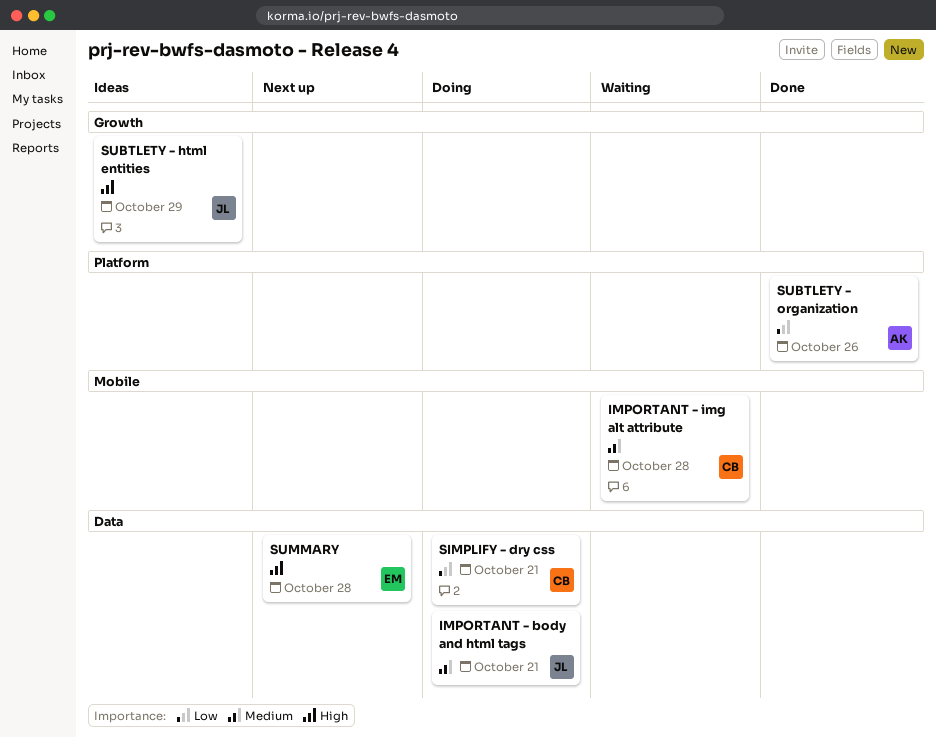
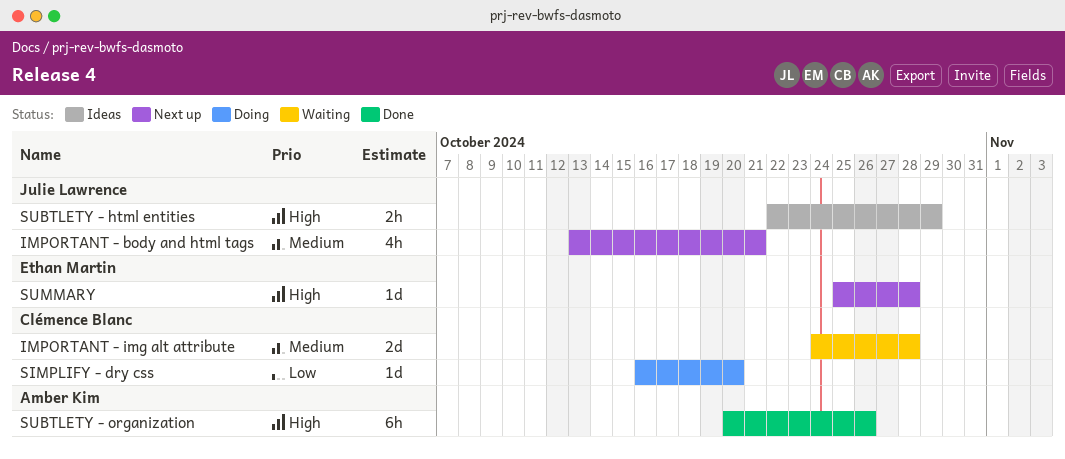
IMPORTANT - body and html tags, status: Doing -> Next up
SIMPLIFY - dry css, due: Oct 21 -> Oct 20
SUBTLETY - organization, priority: Low -> High

